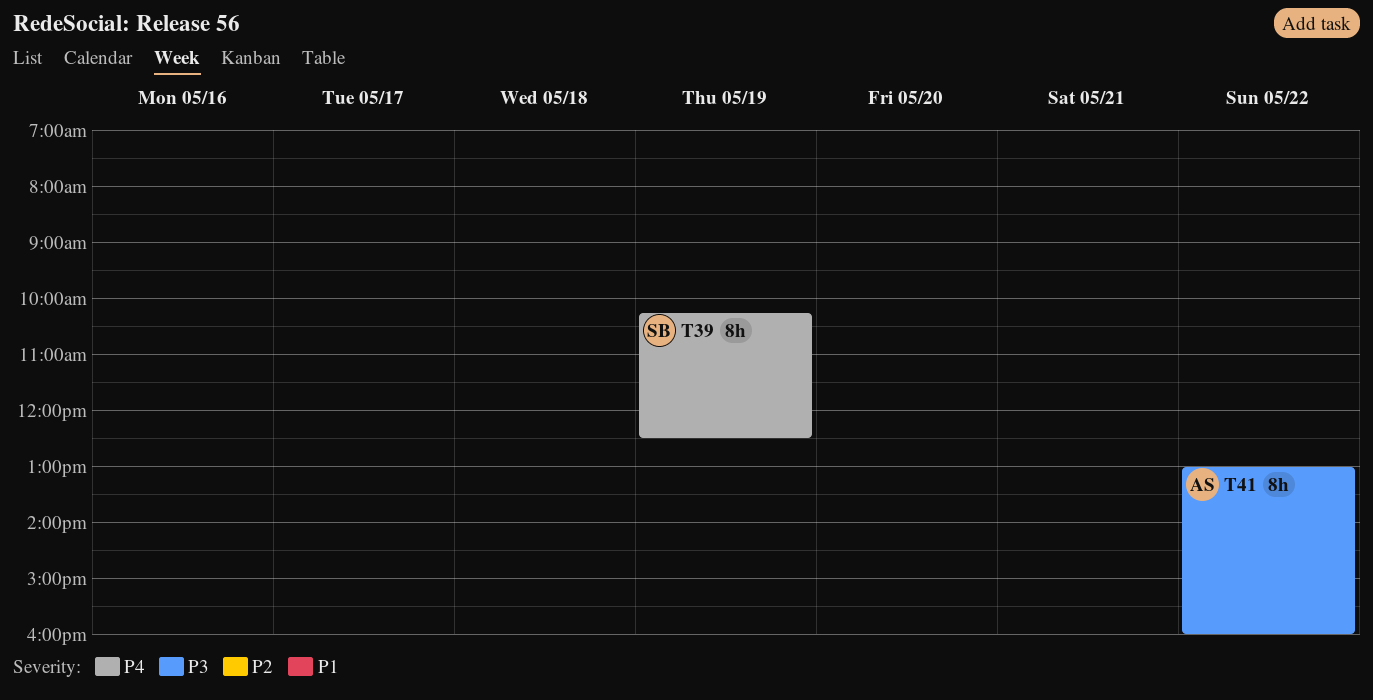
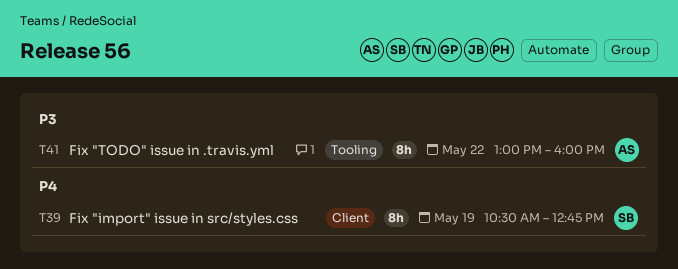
T39, begins: 10:15 -> 10:30
T39, ends: 12:30 -> 12:45

